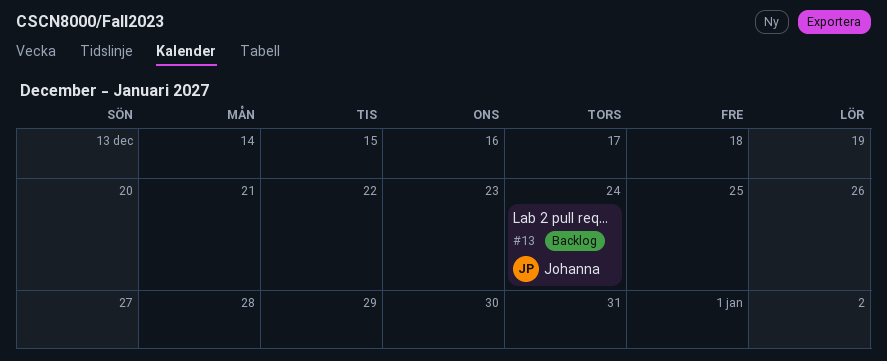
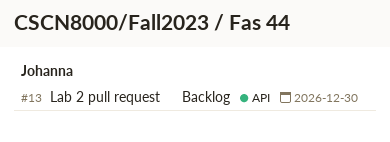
#13, due: Dec 24 -> Dec 30

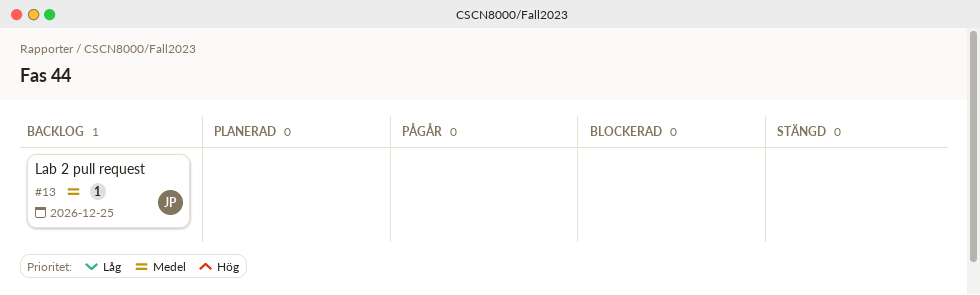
#13, due: Dec 30 -> Dec 25

